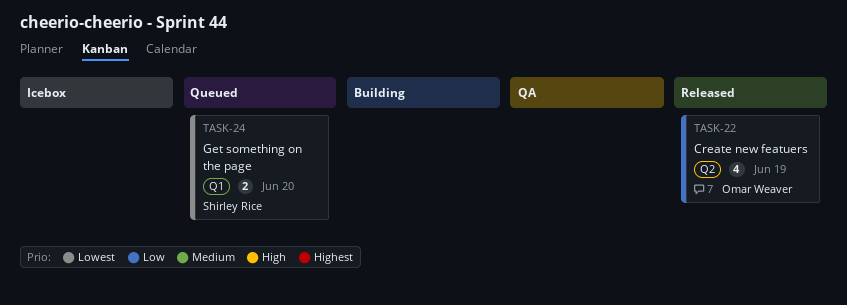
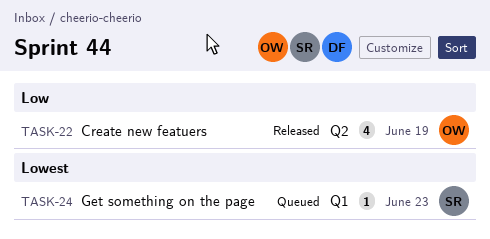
TASK-24, estimate: 2 -> 1
TASK-24, due: Jun 20 -> Jun 23

